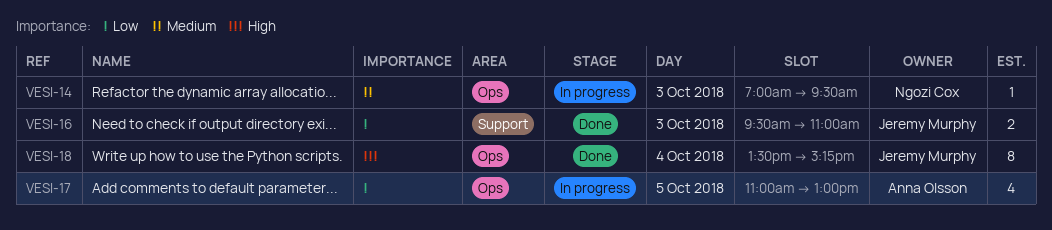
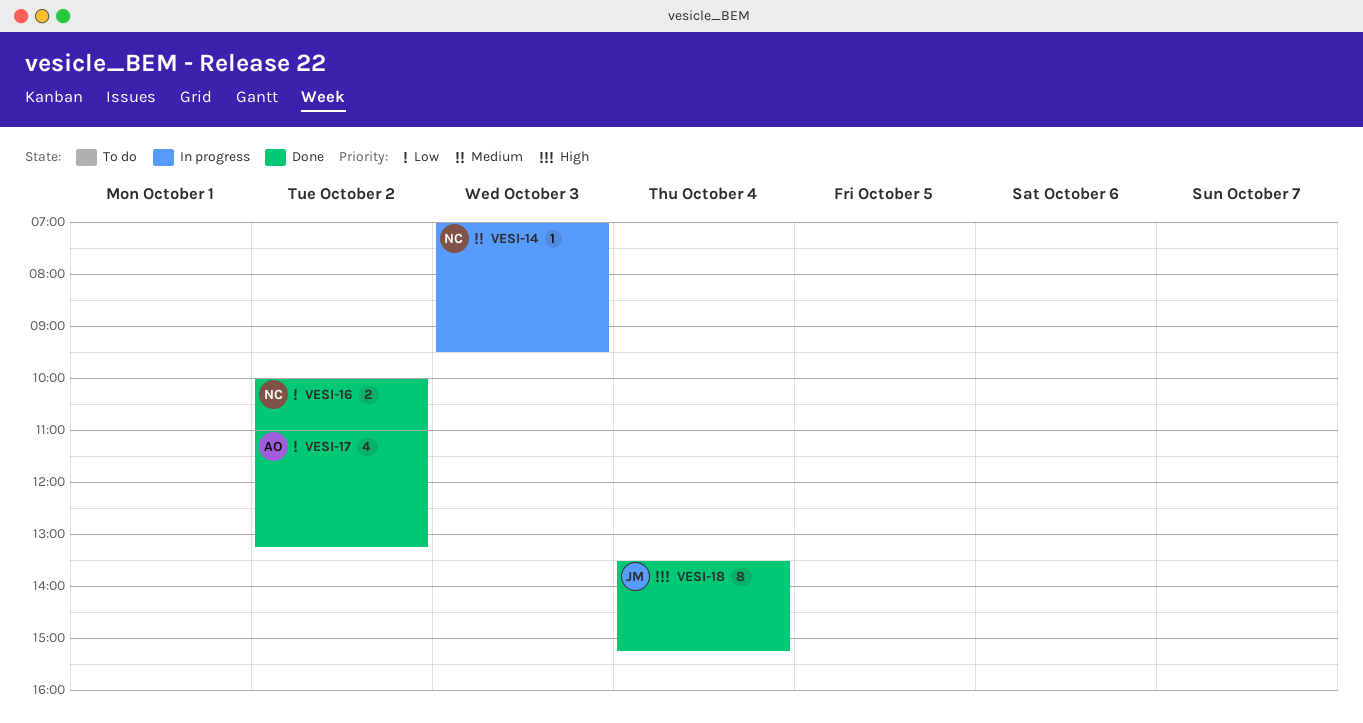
VESI-16, owner: Jeremy Murphy -> Ngozi Cox
VESI-16, day: Oct 3 -> Oct 2
VESI-16, begins: 09:30 -> 10:00
VESI-17, status: In progress -> Done
VESI-17, day: Oct 5 -> Oct 2
VESI-17, ends: 13:00 -> 13:15

